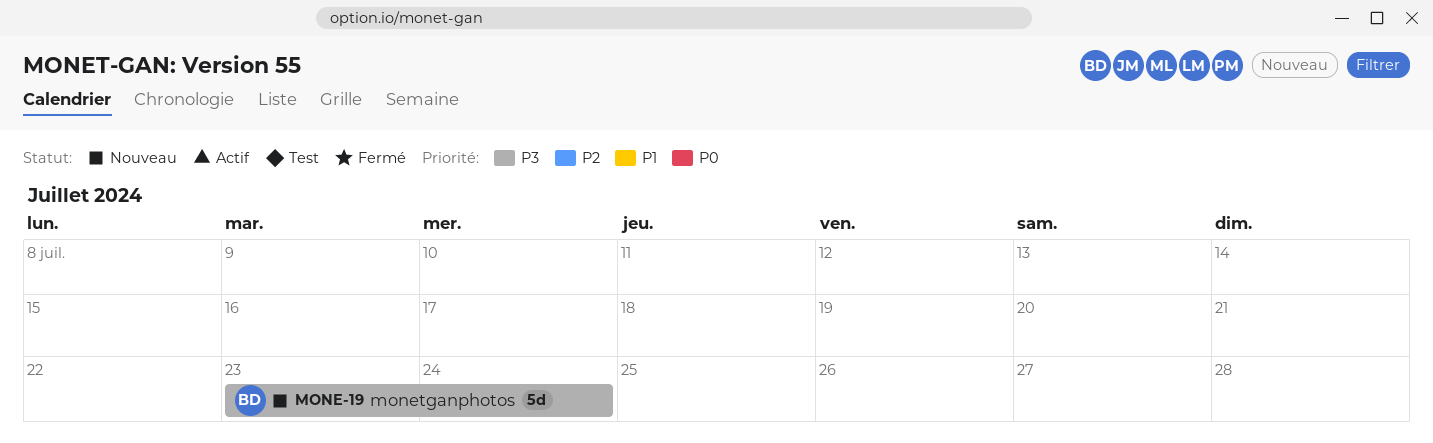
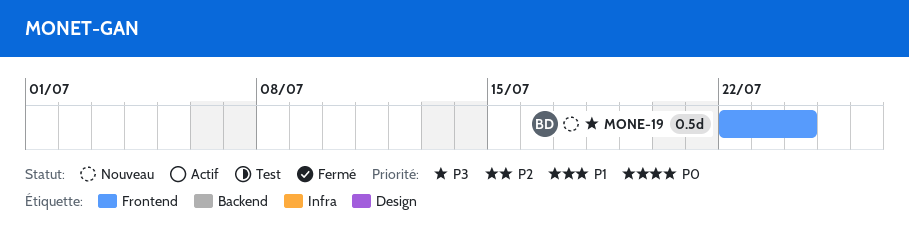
MONE-19, estimate: 5d -> 0.5d
MONE-19, start: Jul 23 -> Jul 22

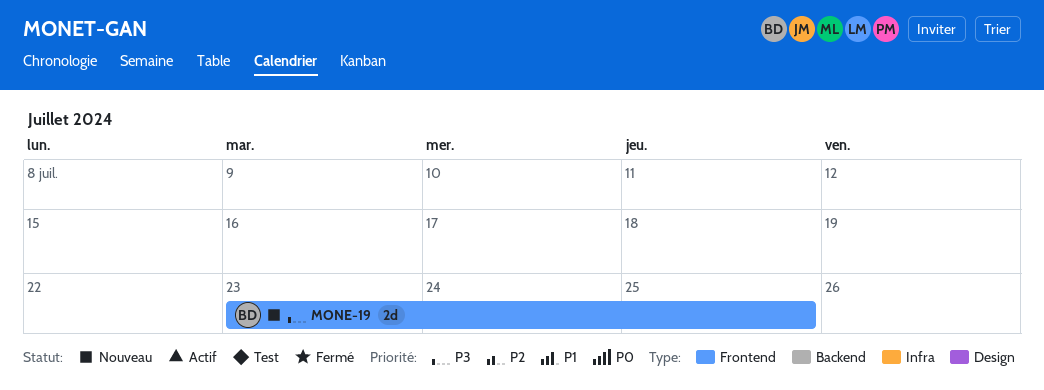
MONE-19, estimate: 0.5d -> 2d
MONE-19, start: Jul 22 -> Jul 23
MONE-19, due: Jul 24 -> Jul 25

